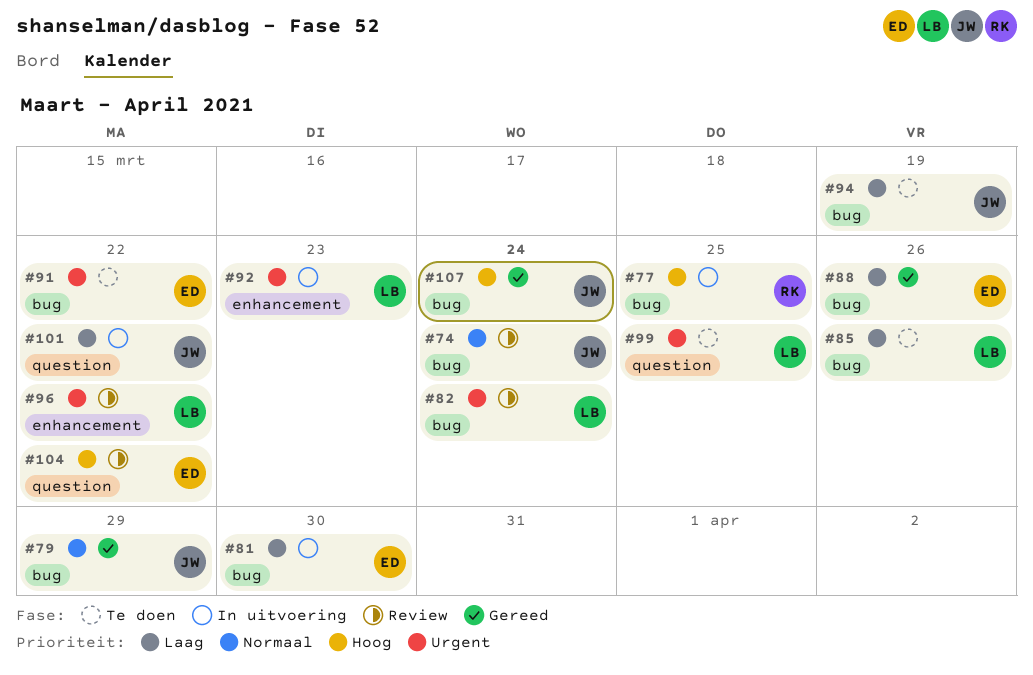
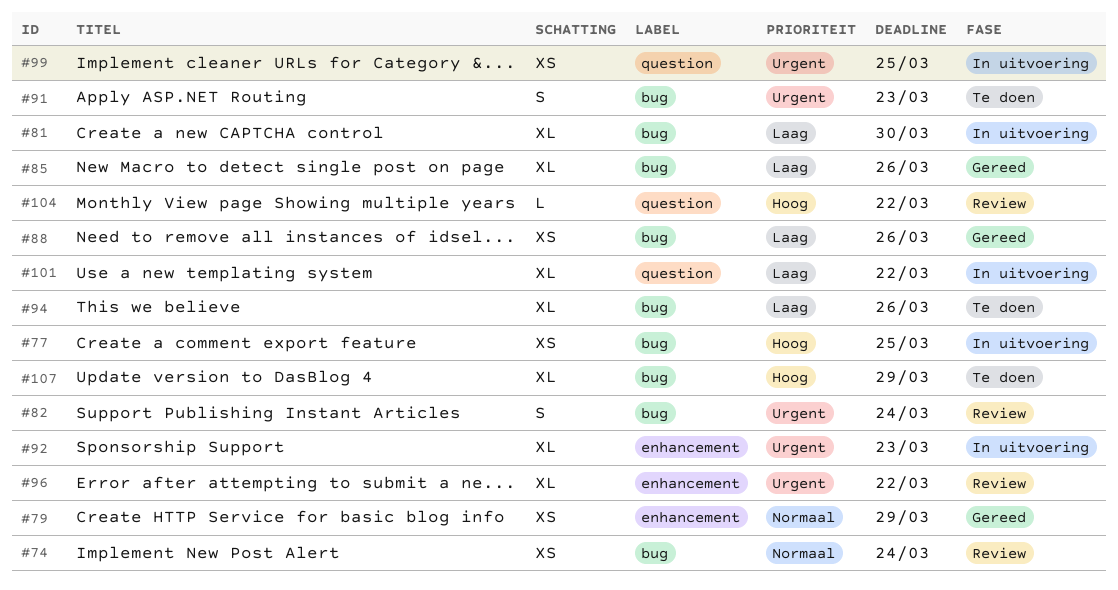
#79, label: bug -> enhancement
#85, status: Te doen -> Gereed
#91, due: Mar 22 -> Mar 23
#94, due: Mar 19 -> Mar 26
#99, status: Te doen -> In uitvoering
#107, status: Gereed -> Te doen
#107, due: Mar 24 -> Mar 29

